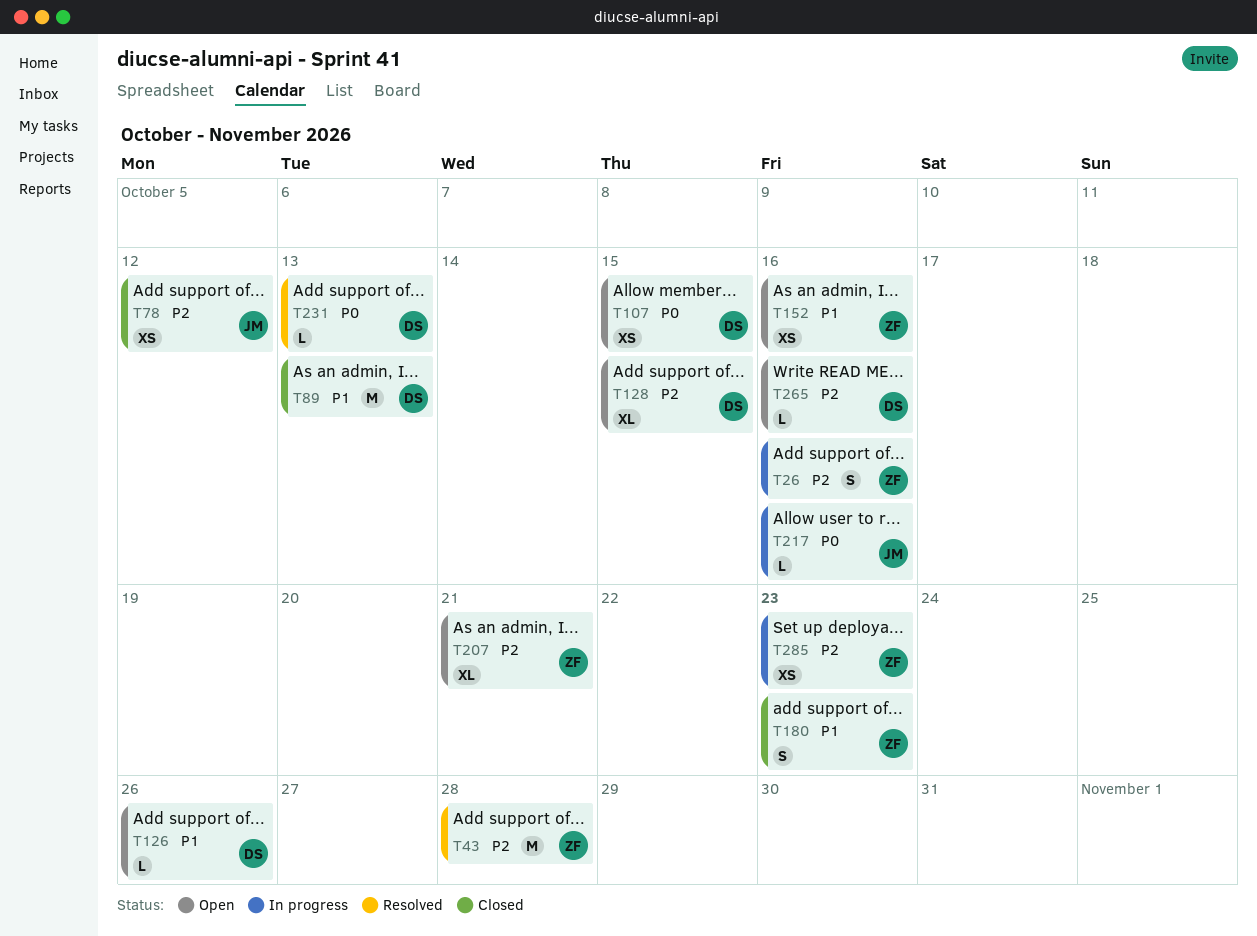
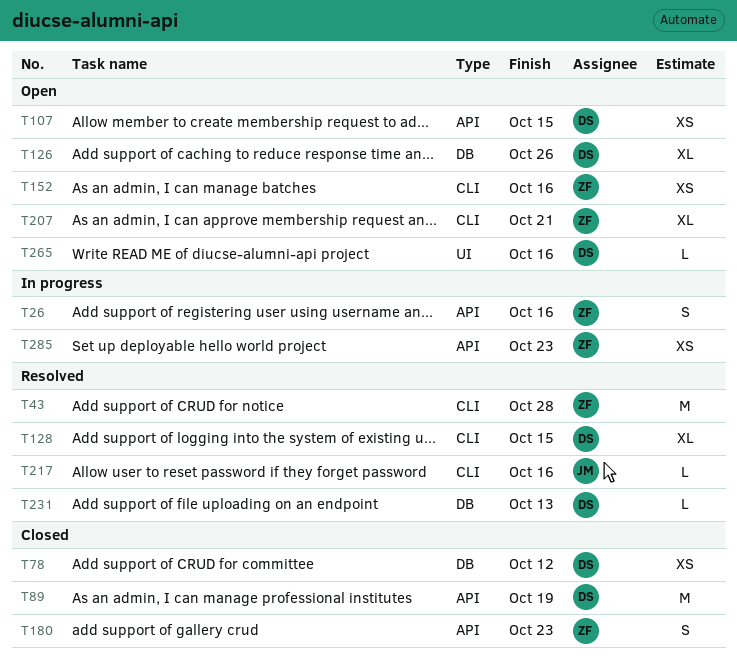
T78, owner: JM -> DS
T89, due: Oct 13 -> Oct 19
T126, estimate: L -> XL
T128, status: Open -> Resolved
T217, status: In progress -> Resolved

